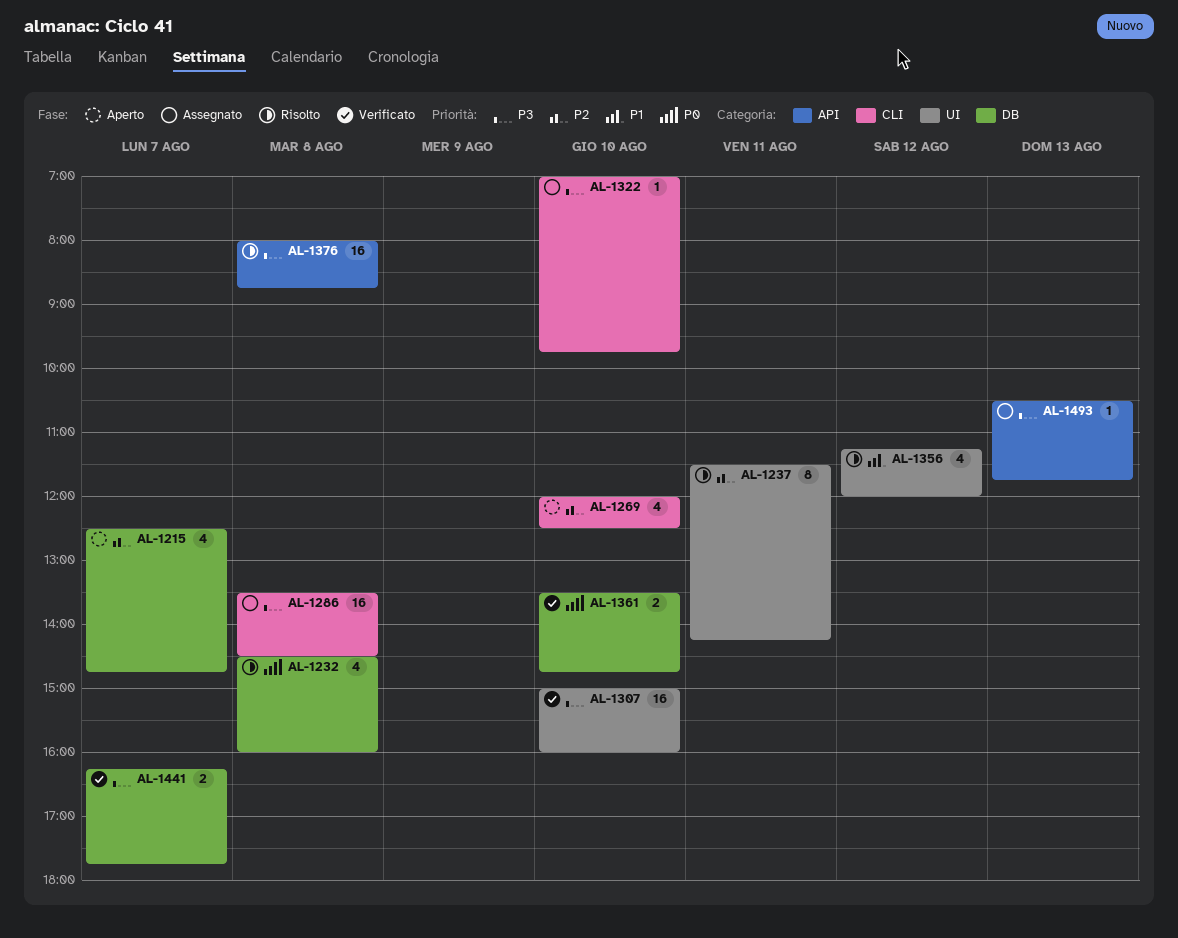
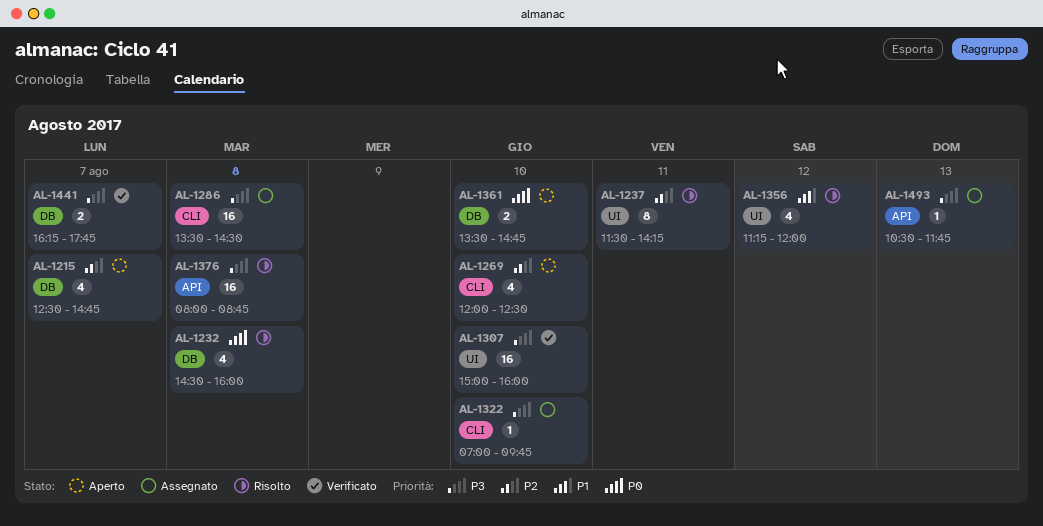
AL-1361, status: Verificato -> Aperto

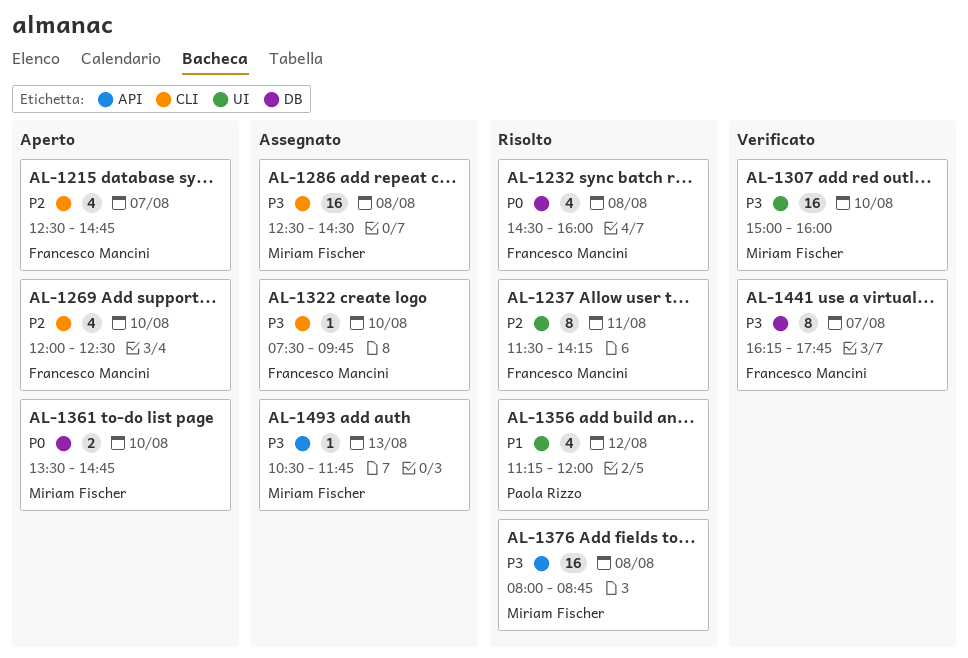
AL-1215, label: DB -> CLI
AL-1286, begins: 13:30 -> 12:30
AL-1322, begins: 07:00 -> 07:30
AL-1441, estimate: 2 -> 8

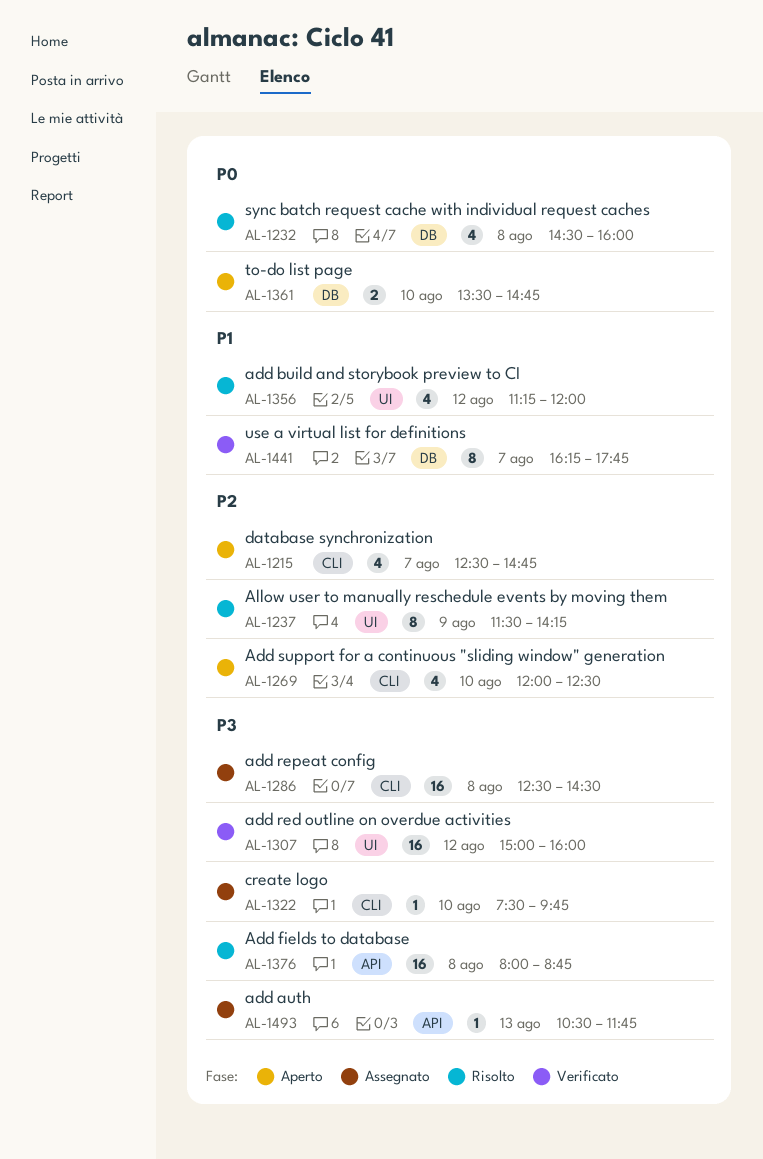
AL-1237, day: Aug 11 -> Aug 9
AL-1307, day: Aug 10 -> Aug 12
AL-1441, priority: P3 -> P1

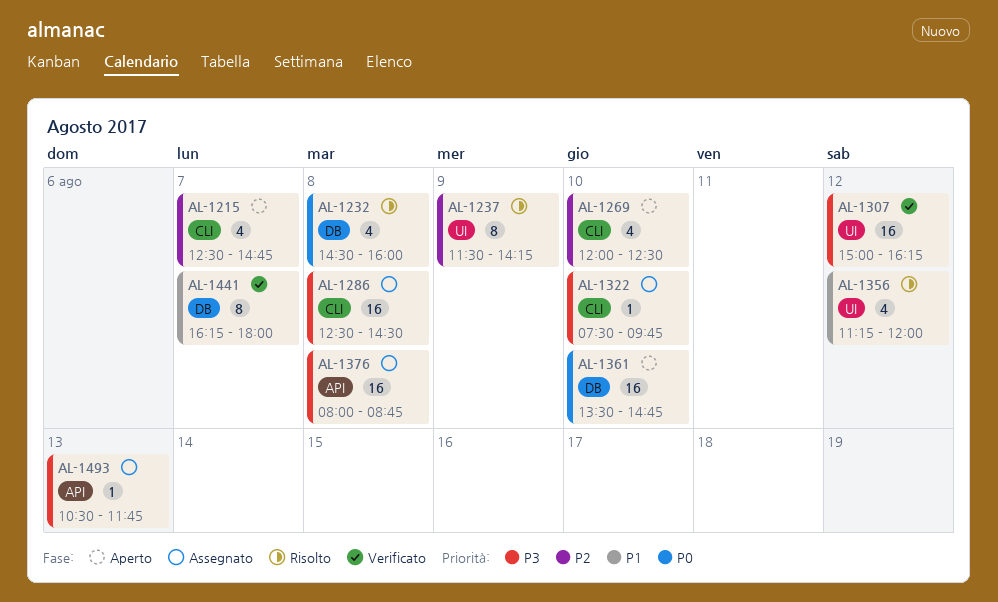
AL-1307, ends: 16:00 -> 16:15
AL-1361, estimate: 2 -> 16
AL-1376, status: Risolto -> Assegnato
AL-1441, ends: 17:45 -> 18:00

